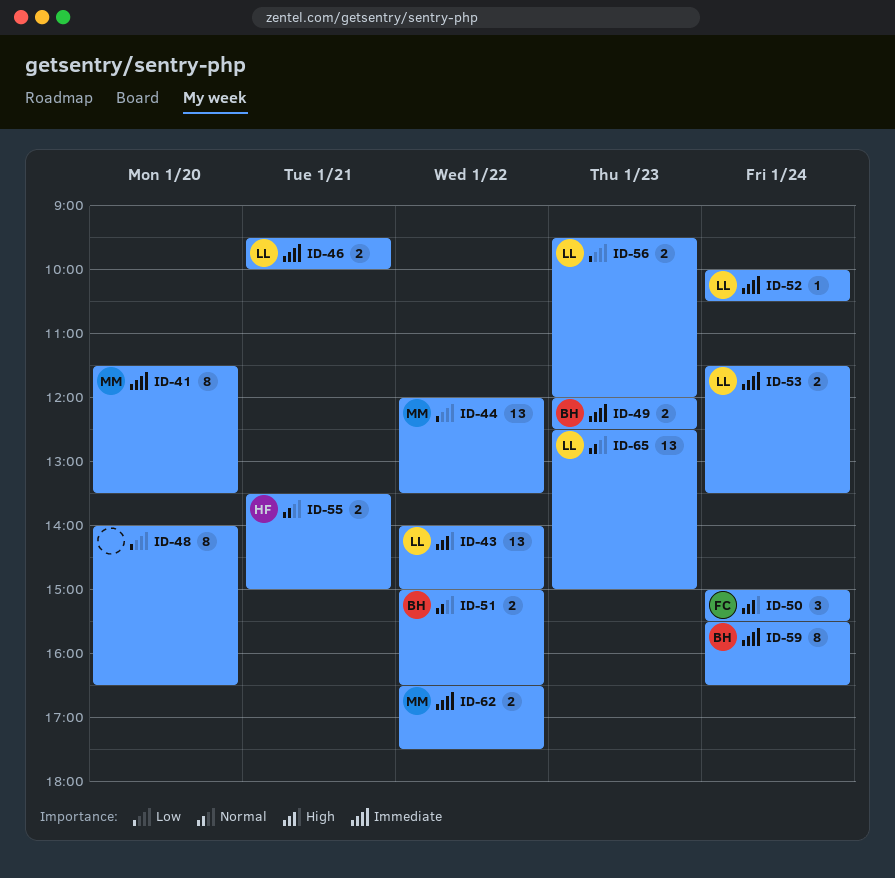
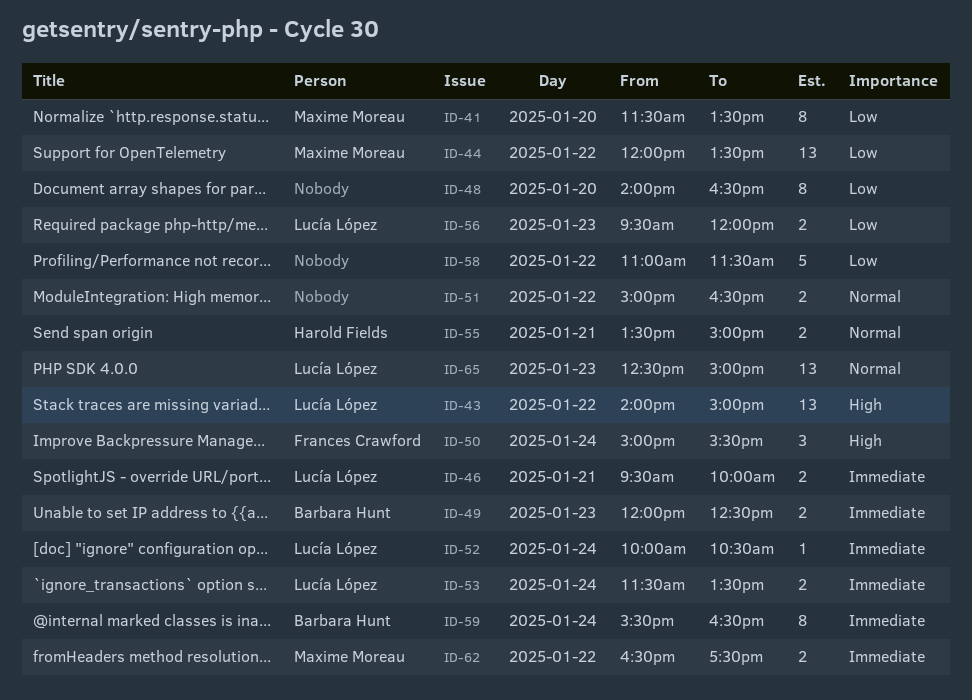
ID-41, priority: Immediate -> Low
ID-51, owner: Barbara Hunt -> none
ID-58: none -> present

